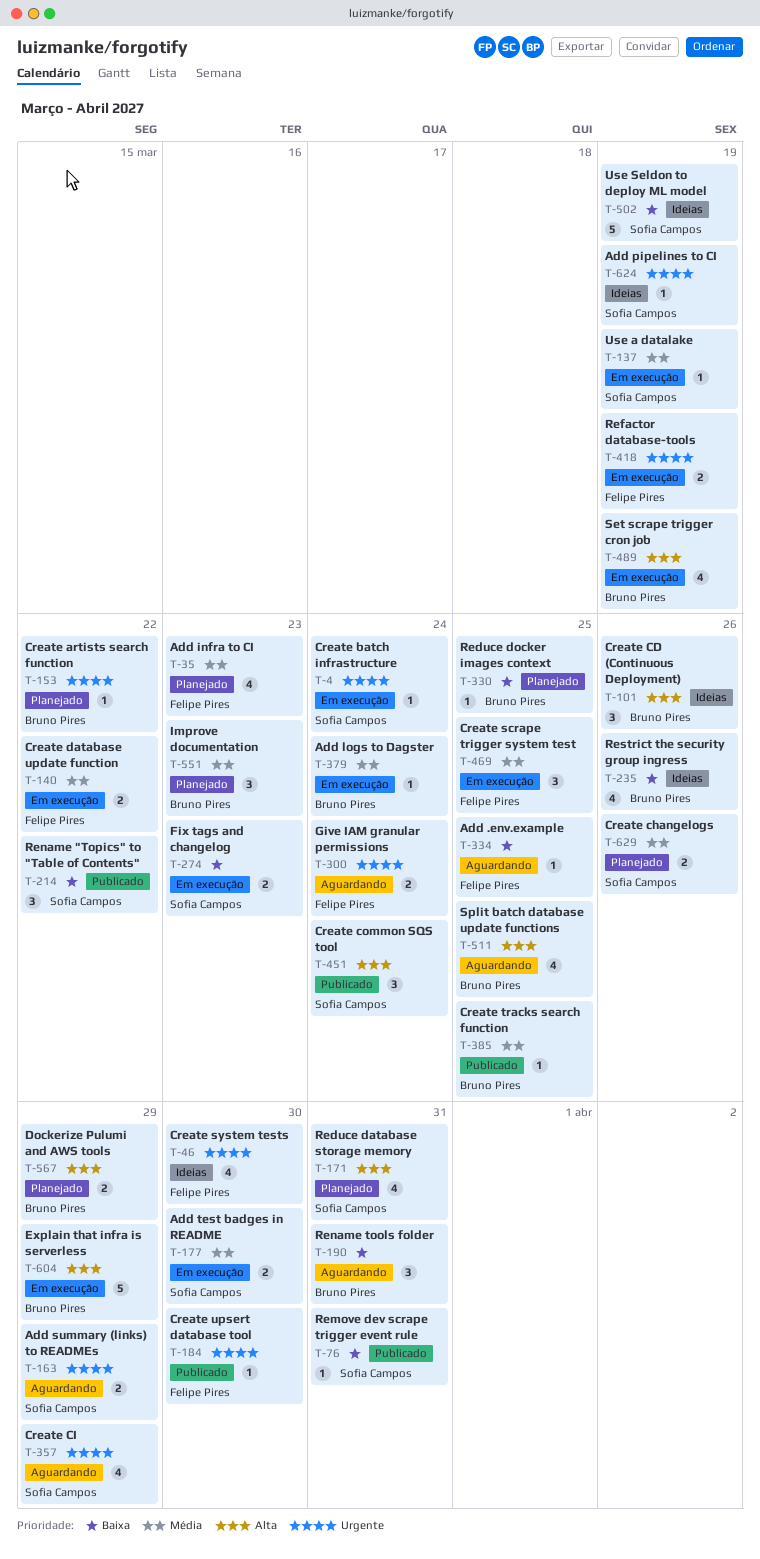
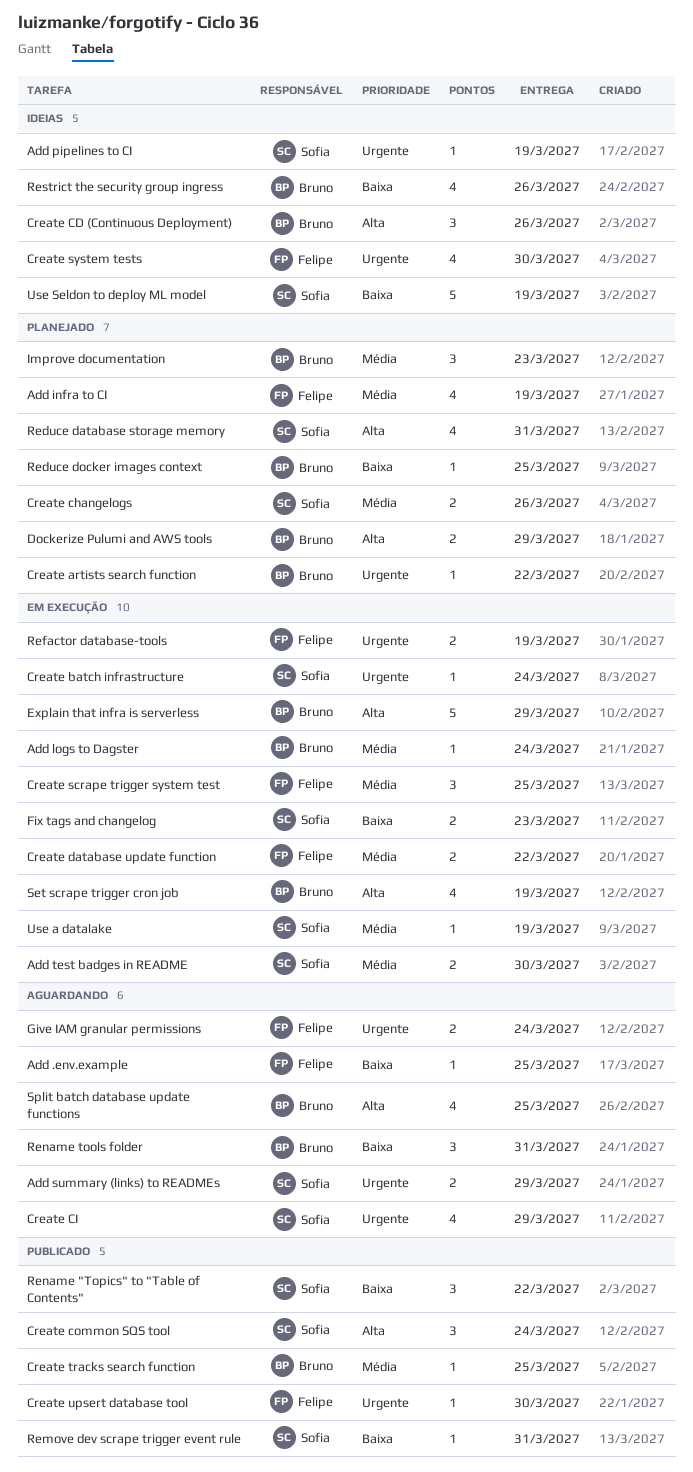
Add infra to CI, due: Mar 23 -> Mar 19

